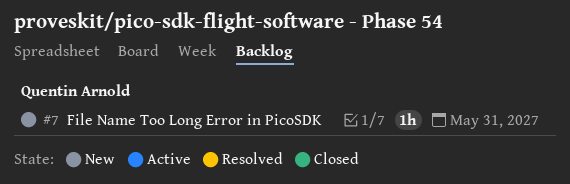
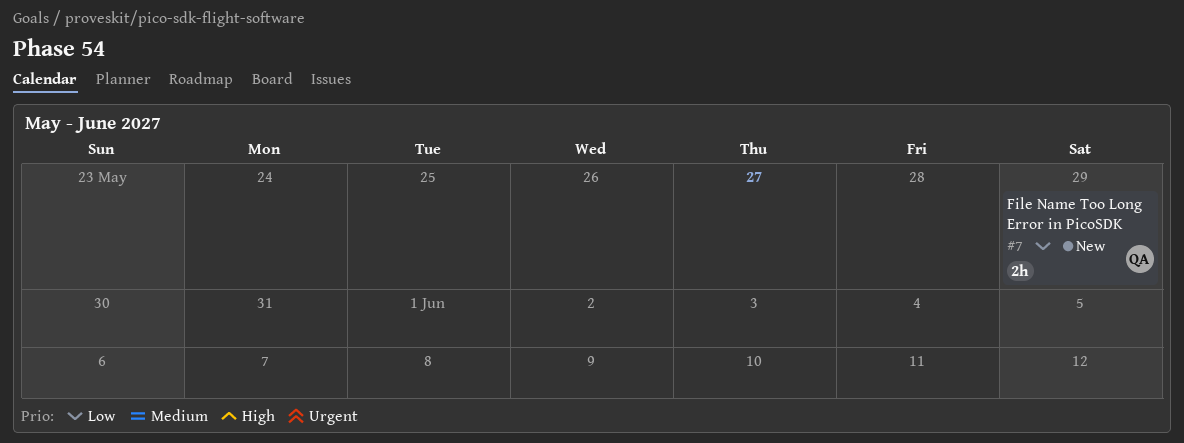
#7, estimate: 1h -> 2h
#7, due: May 31 -> May 29

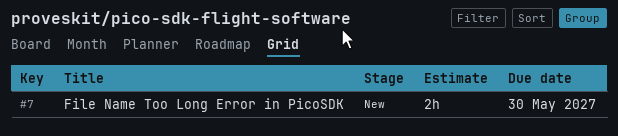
#7, due: May 29 -> May 30

